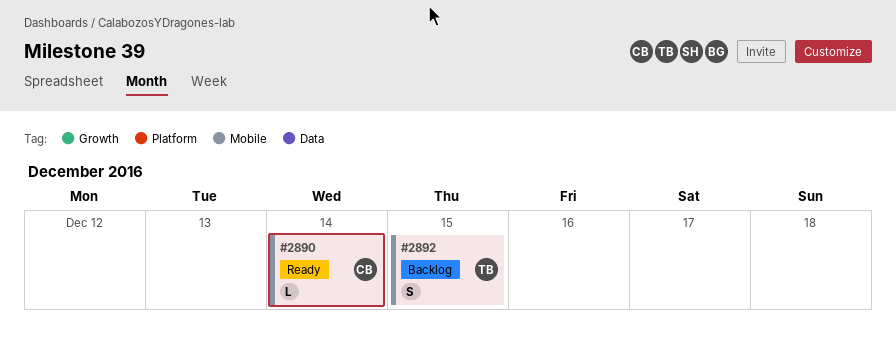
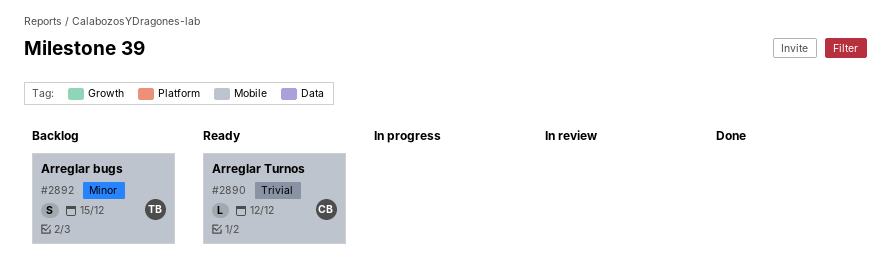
#2890, due: Dec 14 -> Dec 12

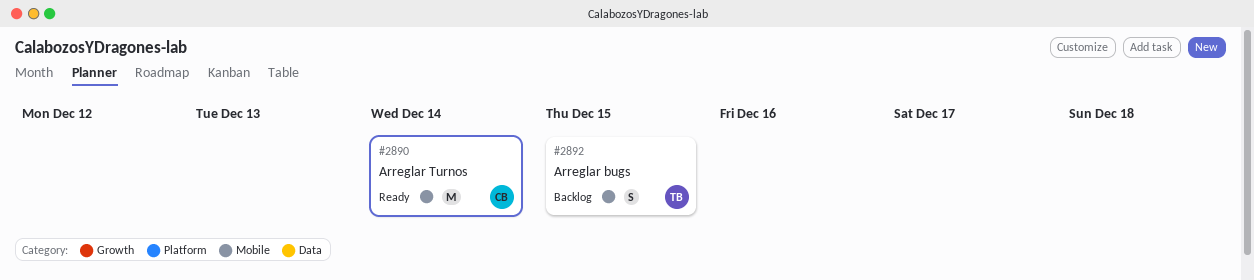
#2890, estimate: L -> M
#2890, due: Dec 12 -> Dec 14

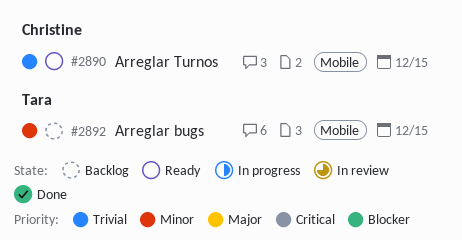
#2890, due: Dec 14 -> Dec 15

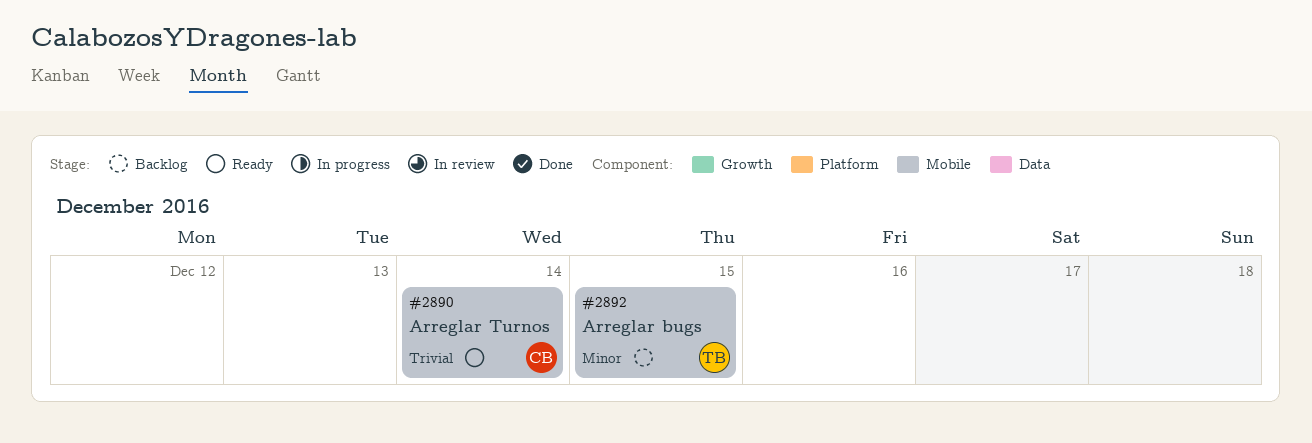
#2890, due: Dec 15 -> Dec 14

